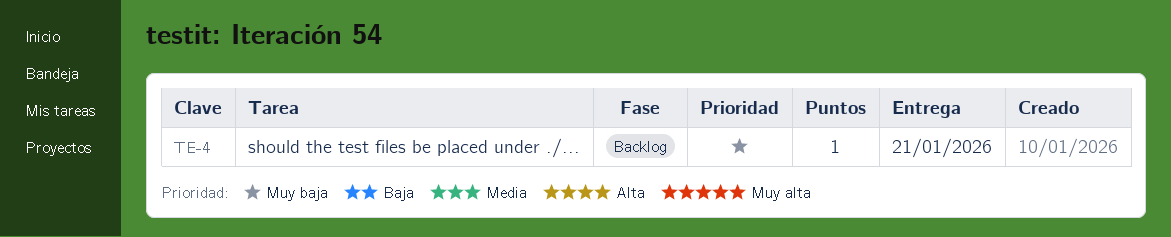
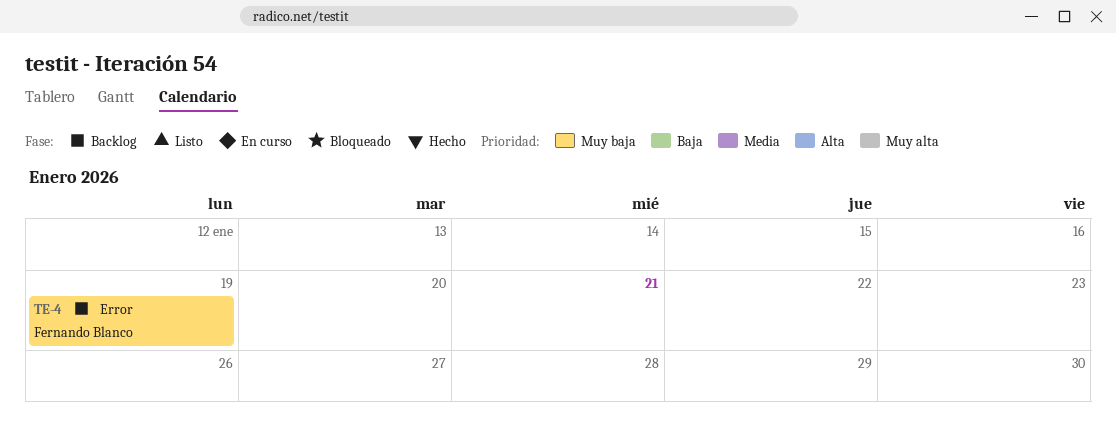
TE-4, due: Jan 21 -> Jan 19

